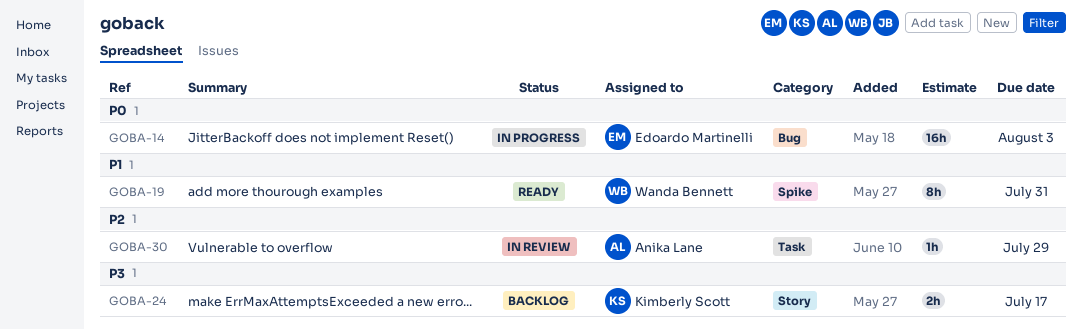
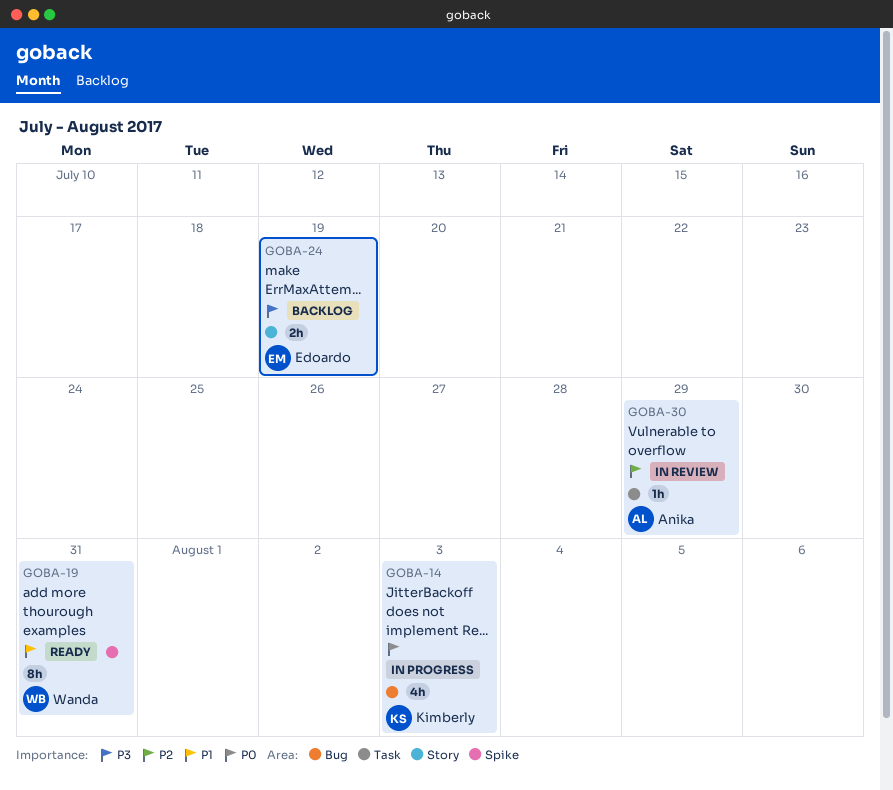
GOBA-14, owner: Edoardo Martinelli -> Kimberly Scott
GOBA-14, estimate: 16h -> 4h
GOBA-24, owner: Kimberly Scott -> Edoardo Martinelli
GOBA-24, due: Jul 17 -> Jul 19

